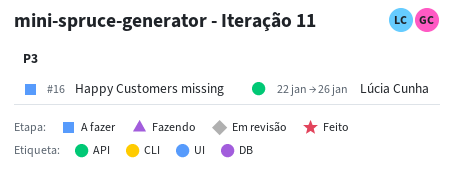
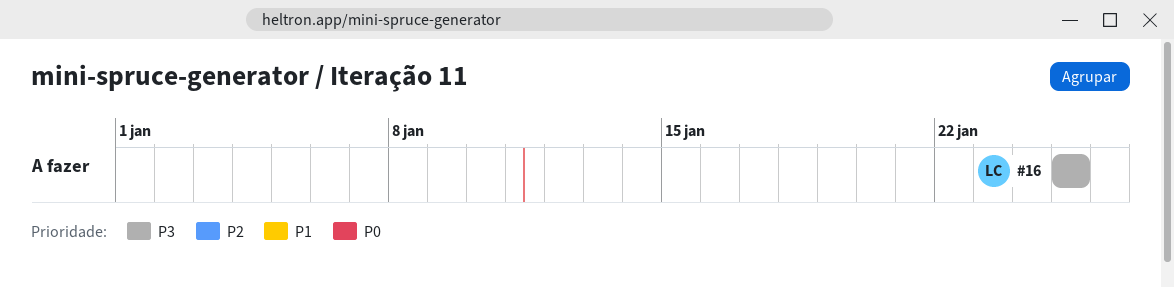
#16, start: Jan 22 -> Jan 25
#16, due: Jan 26 -> Jan 25

